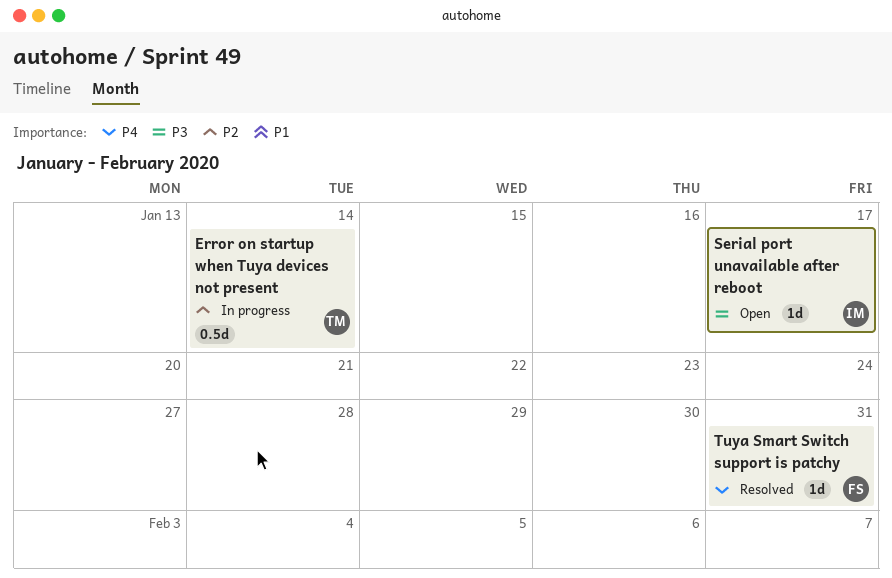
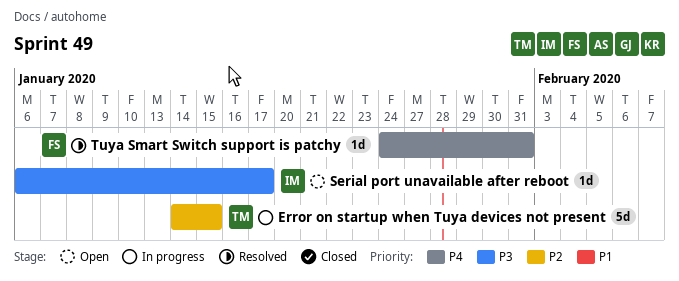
Error on startup when Tuya devices not present, estimate: 0.5d -> 5d
Error on startup when Tuya devices not present, due: Jan 14 -> Jan 15

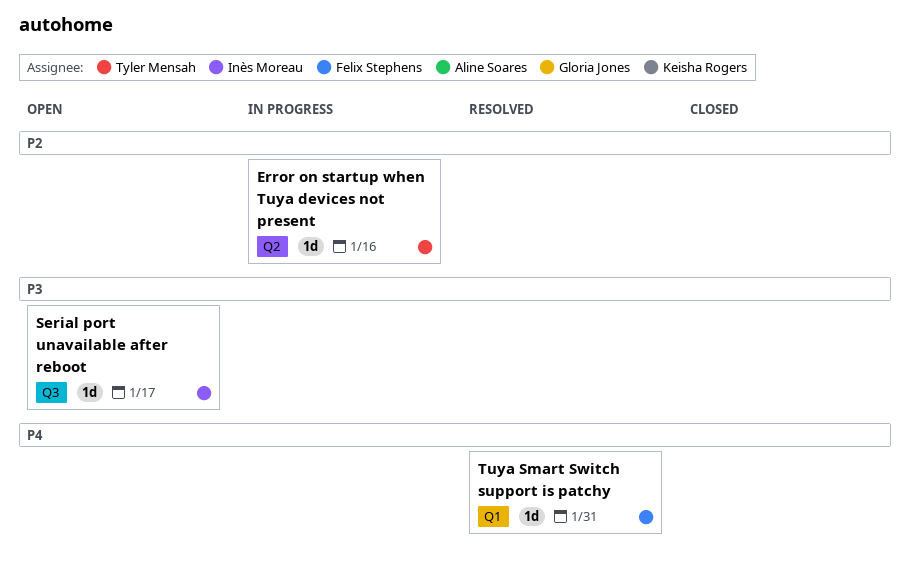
Error on startup when Tuya devices not present, estimate: 5d -> 1d
Error on startup when Tuya devices not present, due: Jan 15 -> Jan 16

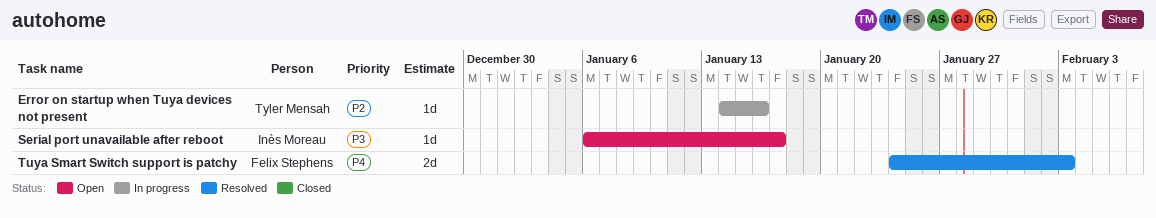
Tuya Smart Switch support is patchy, estimate: 1d -> 2d
Tuya Smart Switch support is patchy, due: Jan 31 -> Feb 3

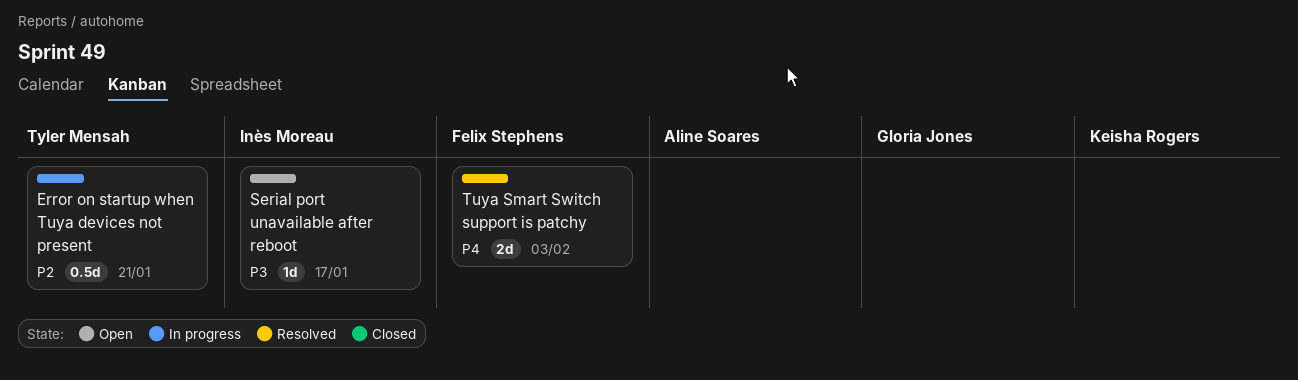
Error on startup when Tuya devices not present, estimate: 1d -> 0.5d
Error on startup when Tuya devices not present, due: Jan 16 -> Jan 21

